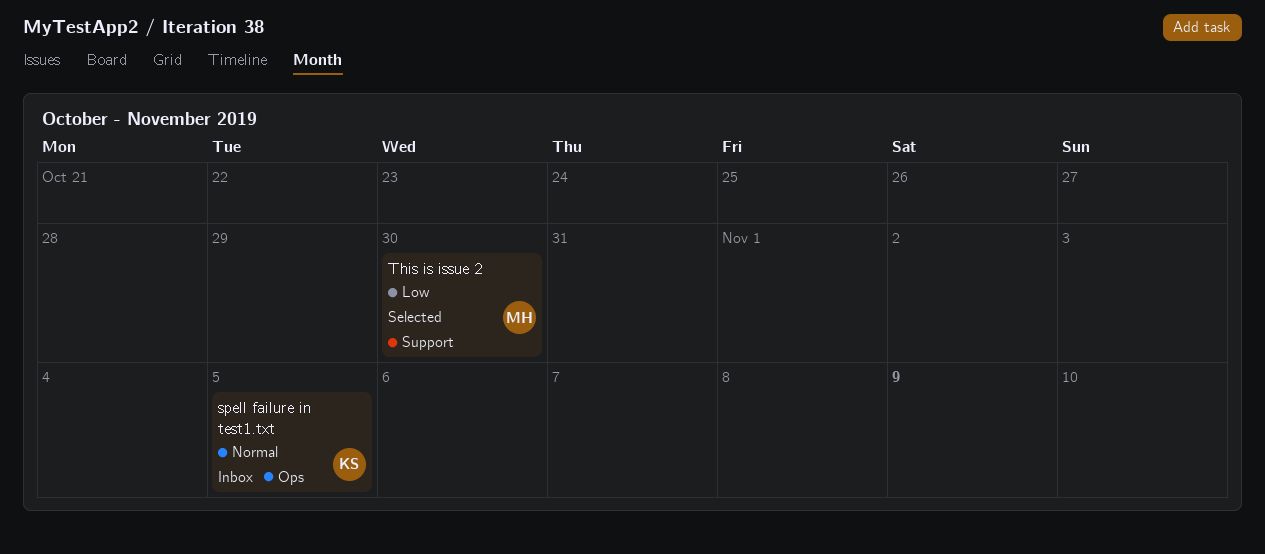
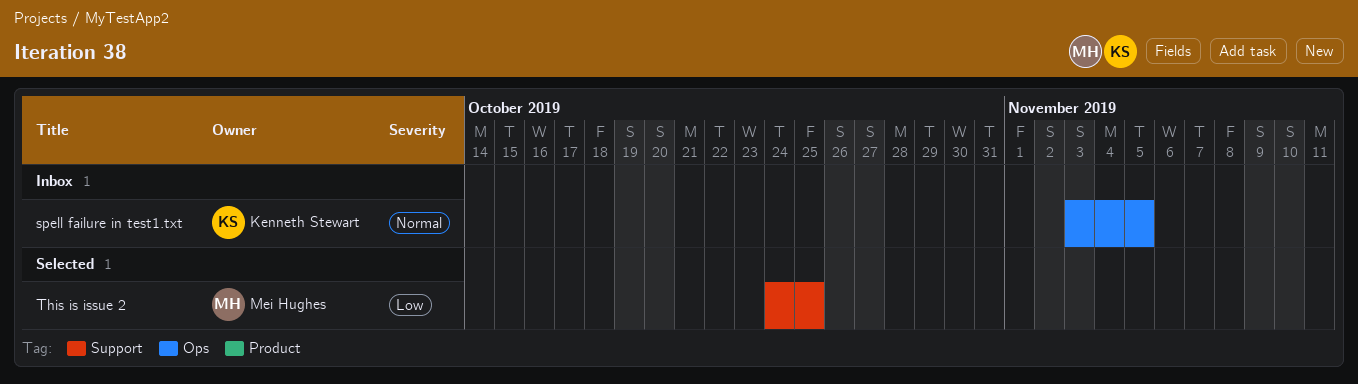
This is issue 2, due: Oct 30 -> Oct 25

